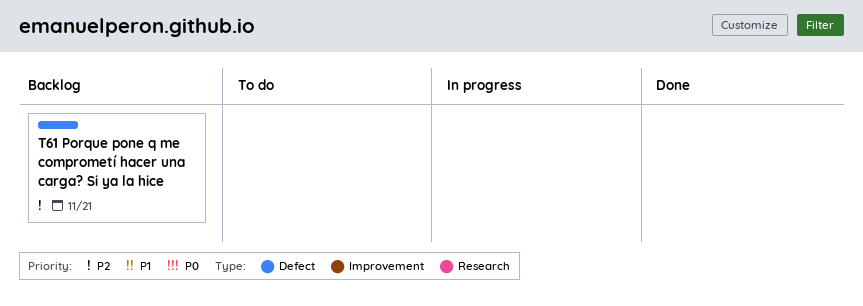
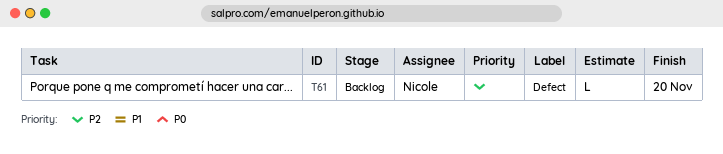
T61, due: Nov 21 -> Nov 20

